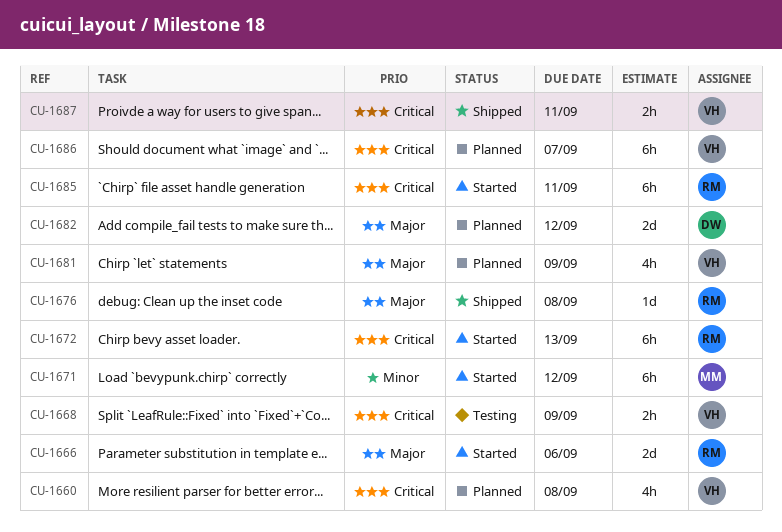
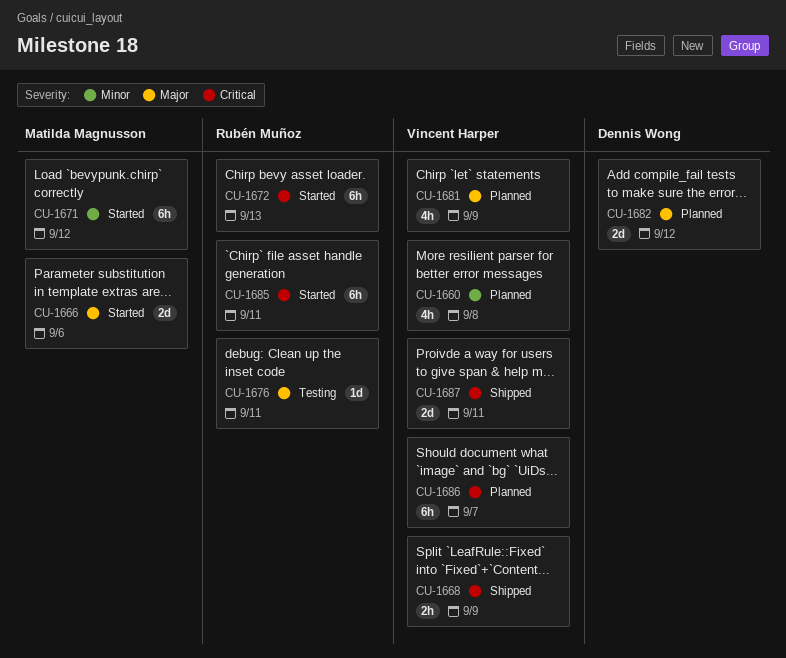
CU-1660, priority: Critical -> Minor
CU-1666, owner: Rubén Muñoz -> Matilda Magnusson
CU-1668, status: Testing -> Shipped
CU-1676, status: Shipped -> Testing
CU-1676, due: Sep 8 -> Sep 11
CU-1687, estimate: 2h -> 2d

